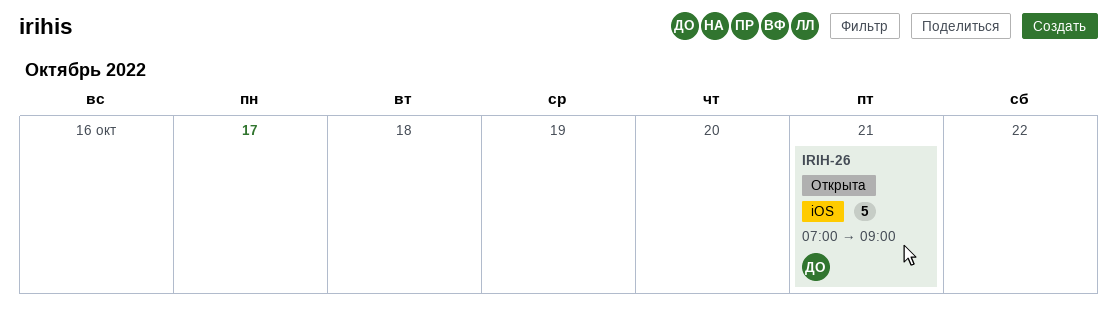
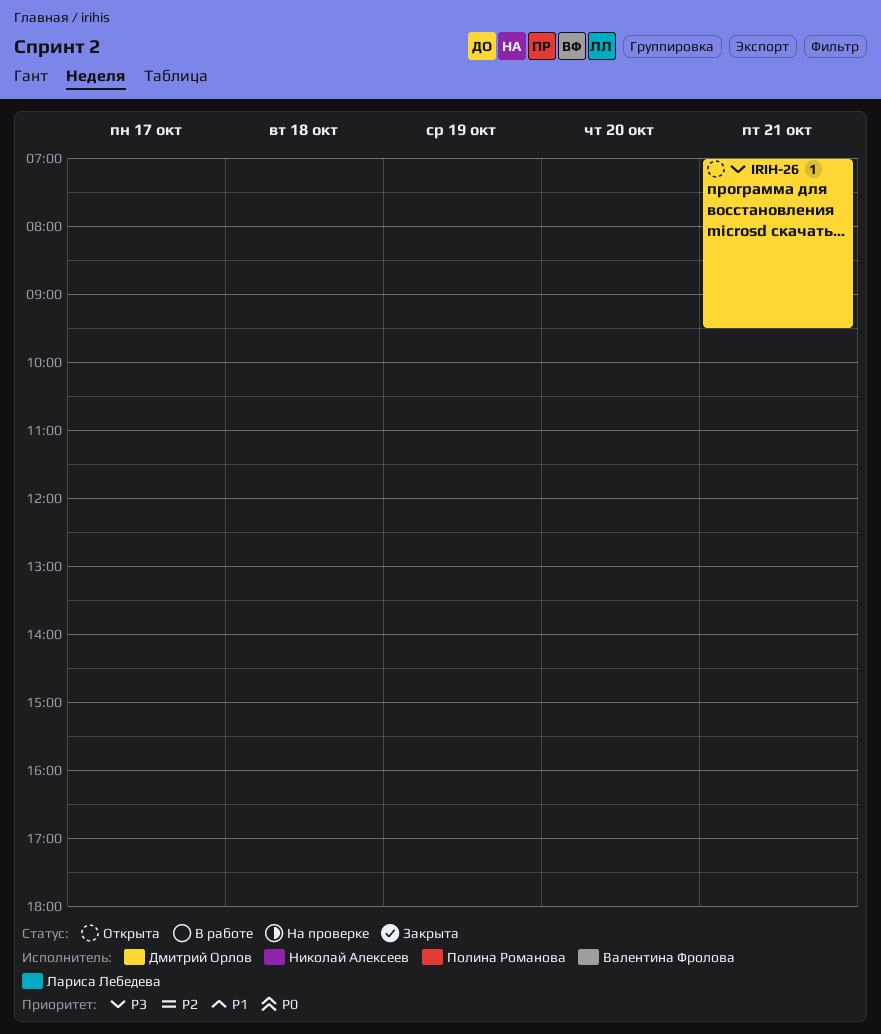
IRIH-26, estimate: 5 -> 1
IRIH-26, ends: 09:00 -> 09:30

